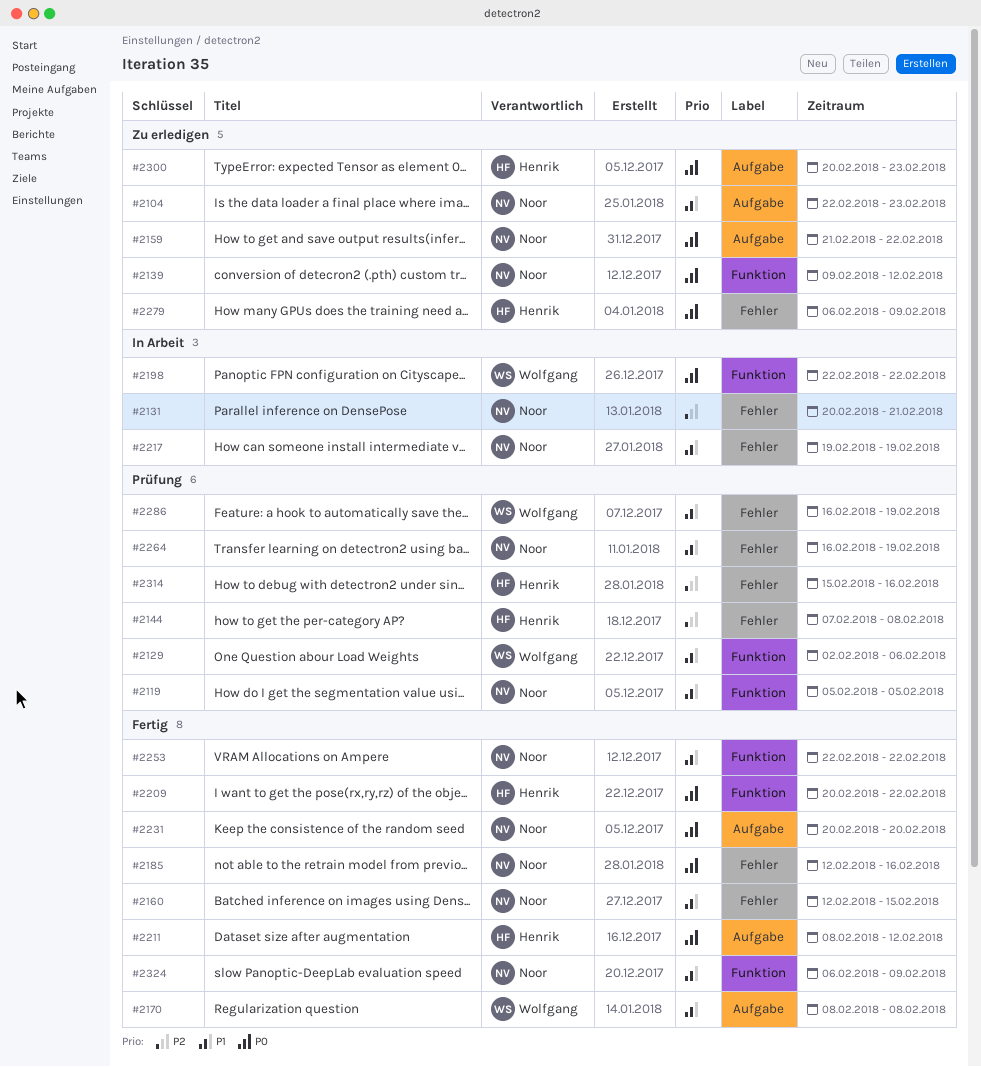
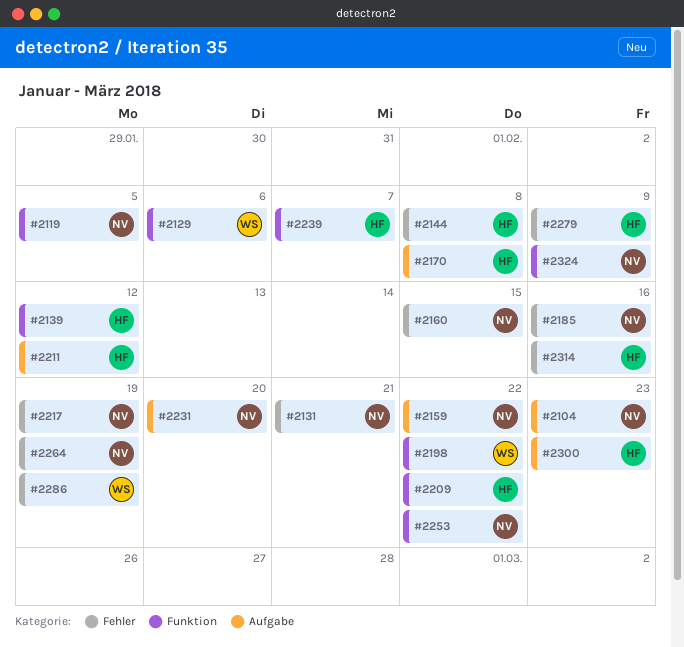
#2139, owner: Noor -> Henrik
#2170, owner: Wolfgang -> Henrik
#2239: none -> present

